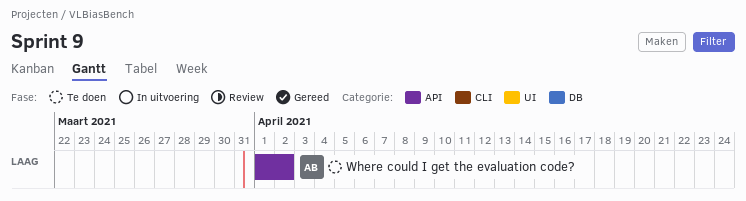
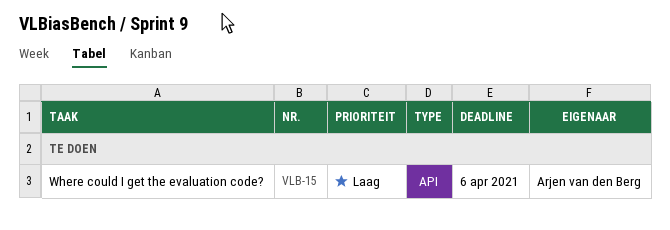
Where could I get the evaluation code?, due: Apr 2 -> Apr 6

